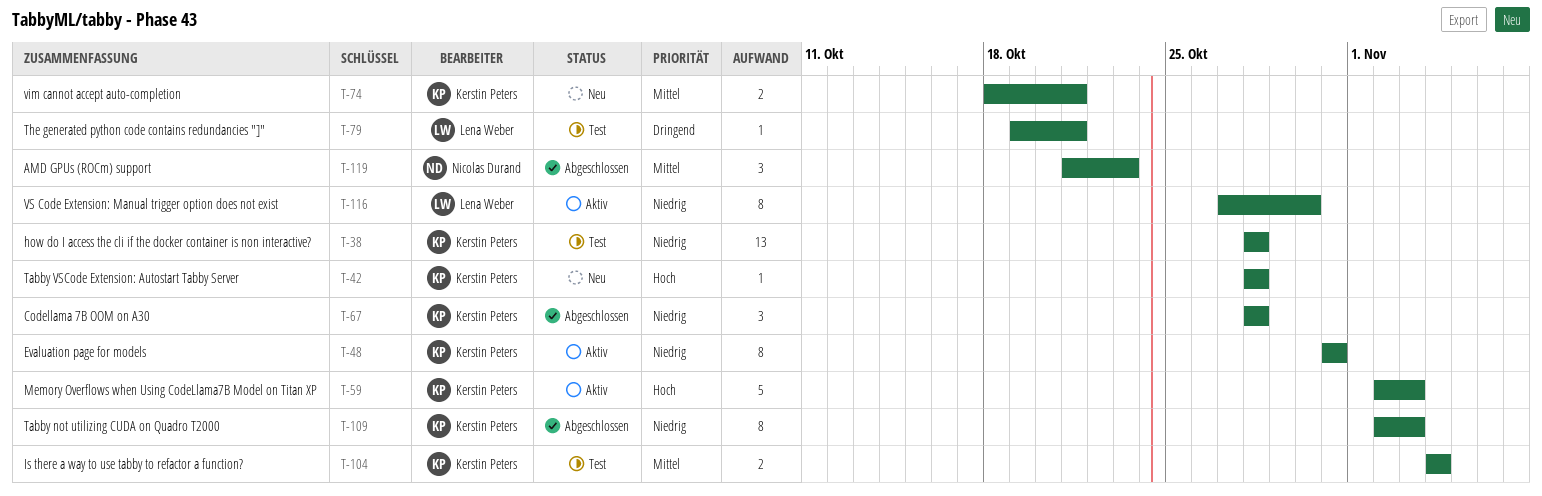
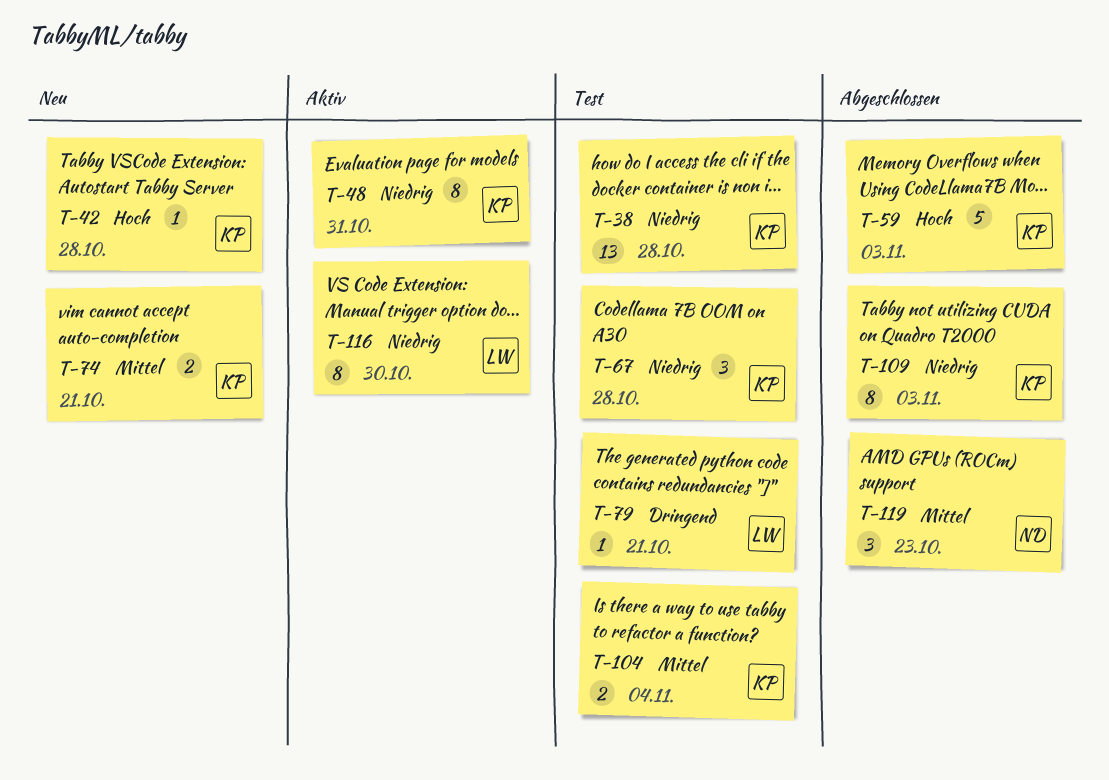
T-59, status: Aktiv -> Abgeschlossen
T-67, status: Abgeschlossen -> Test

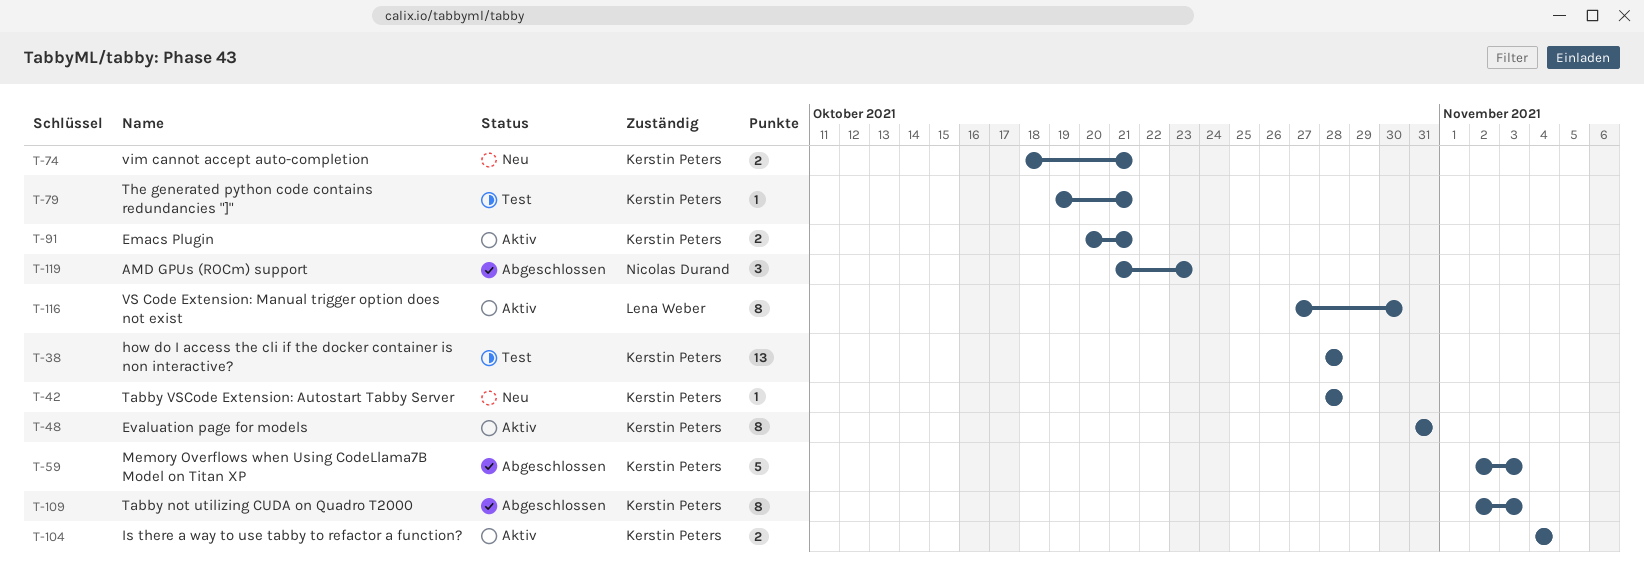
T-67: present -> none
T-79, owner: Lena Weber -> Kerstin Peters
T-91: none -> present
T-104, status: Test -> Aktiv

